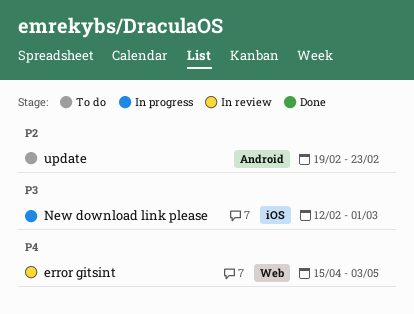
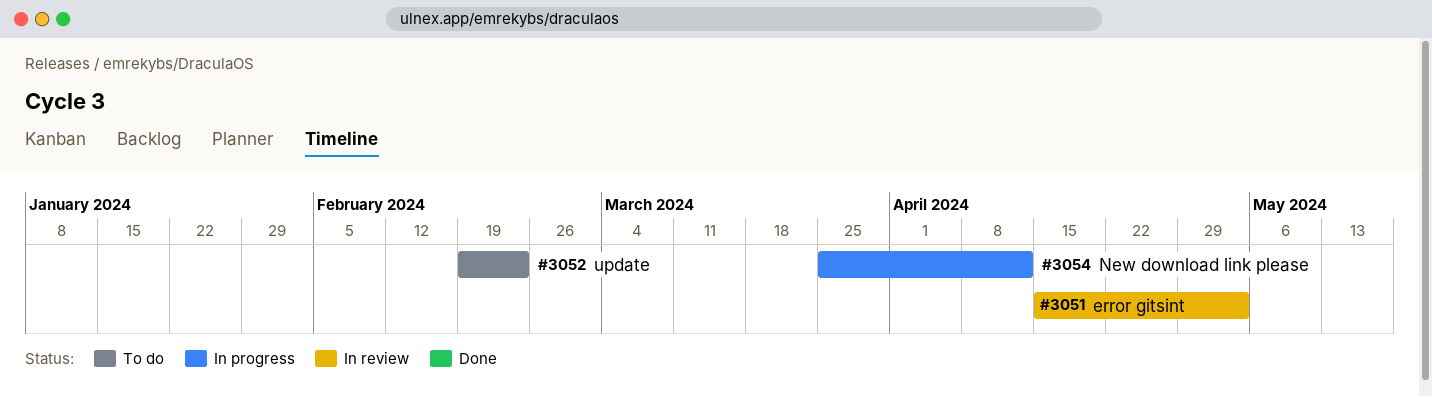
New download link please, start: Feb 12 -> Mar 25
New download link please, due: Mar 1 -> Apr 12

